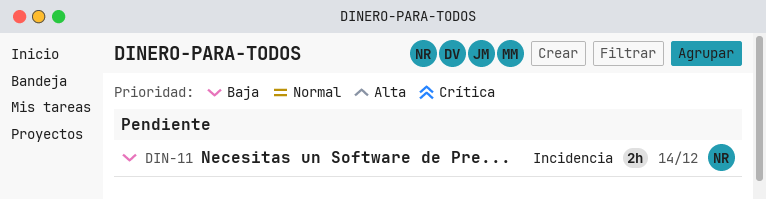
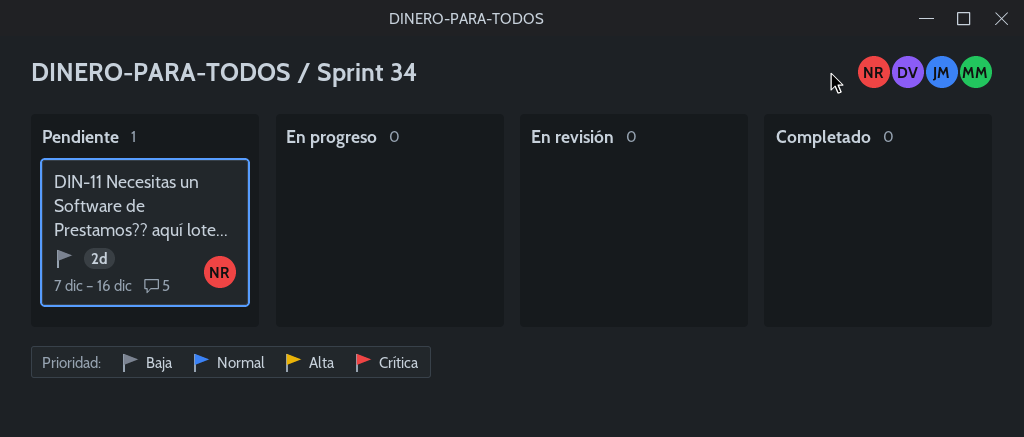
DIN-11, estimate: 2h -> 2d
DIN-11, due: Dec 14 -> Dec 16

